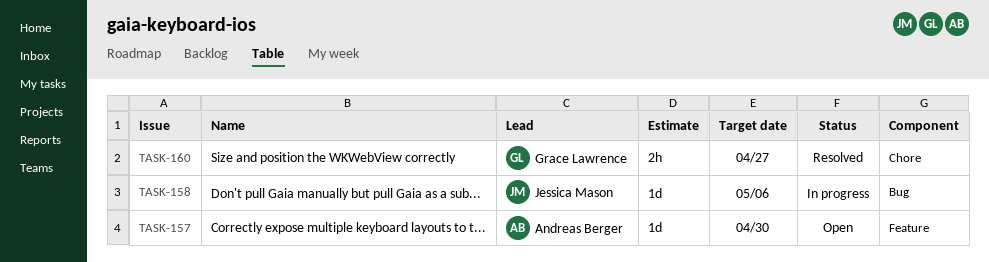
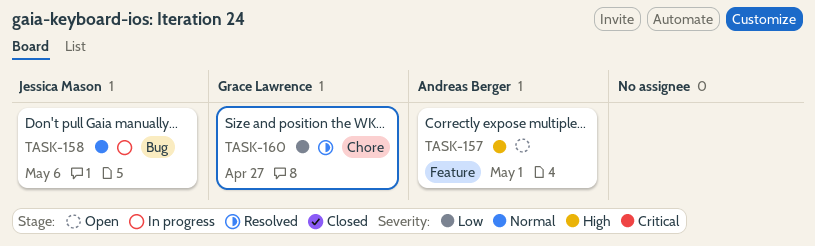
TASK-157, due: Apr 30 -> May 1

